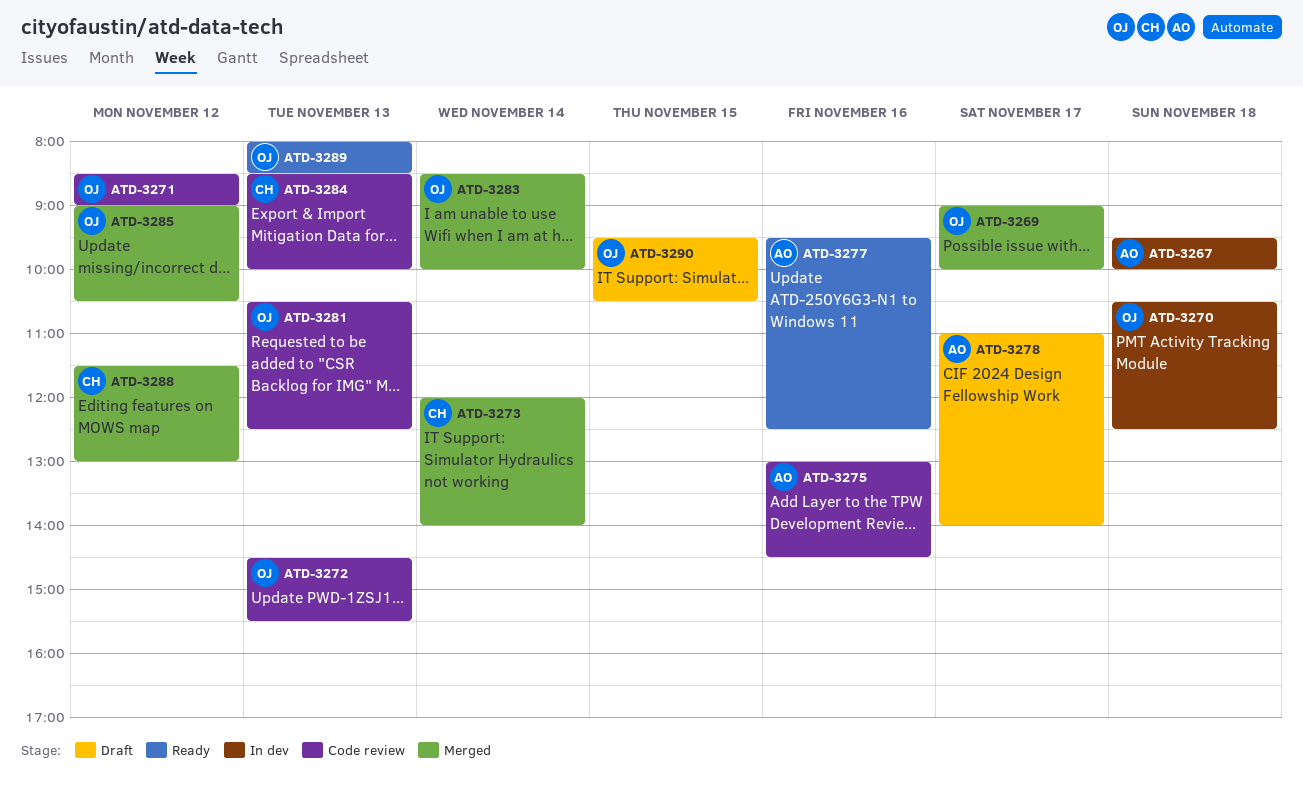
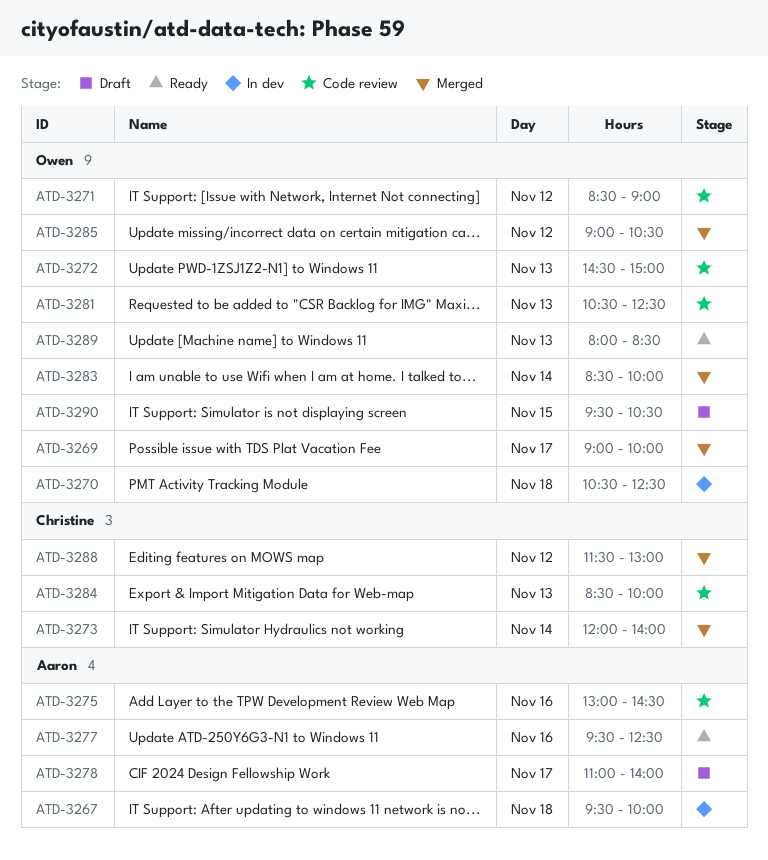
ATD-3272, ends: 15:30 -> 15:00

